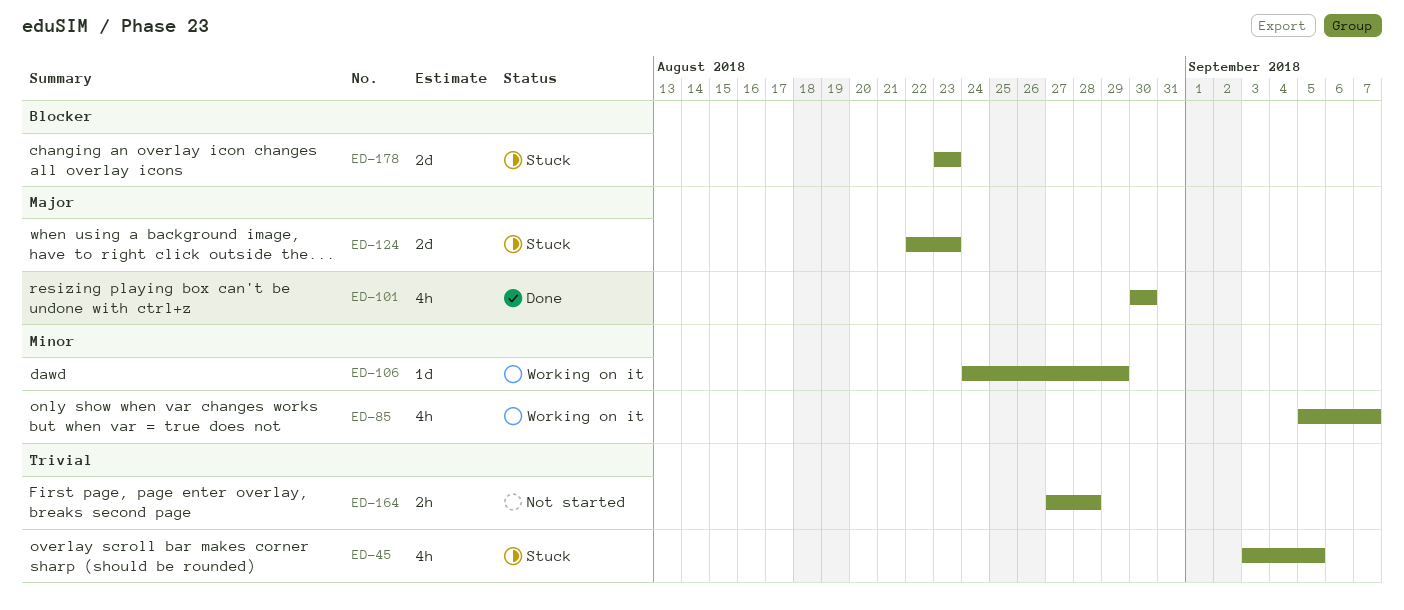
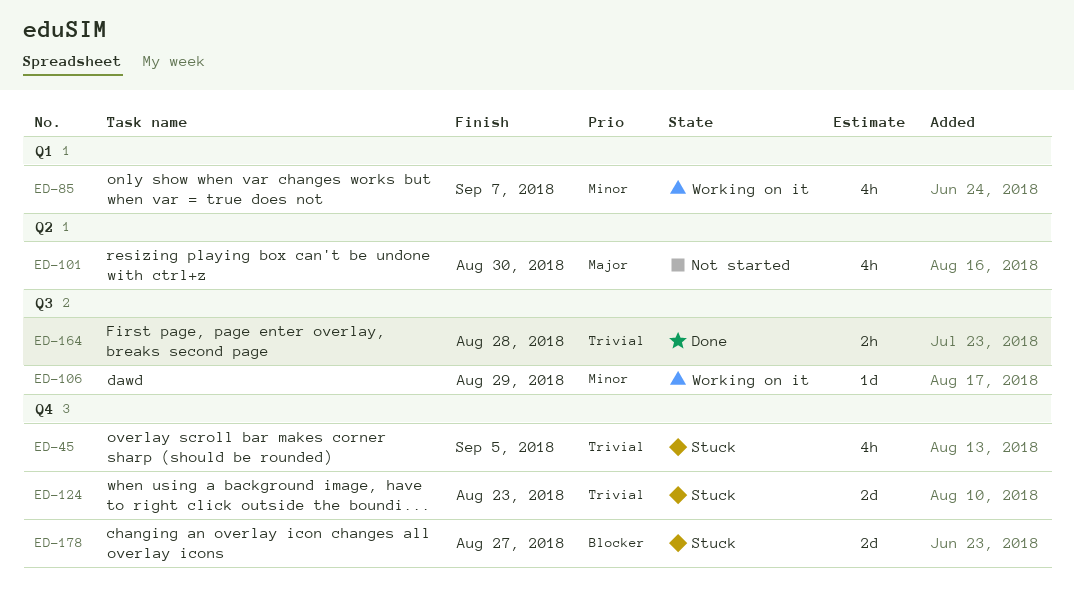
ED-101, status: Done -> Not started
ED-124, priority: Major -> Trivial
ED-164, status: Not started -> Done
ED-178, due: Aug 23 -> Aug 27

